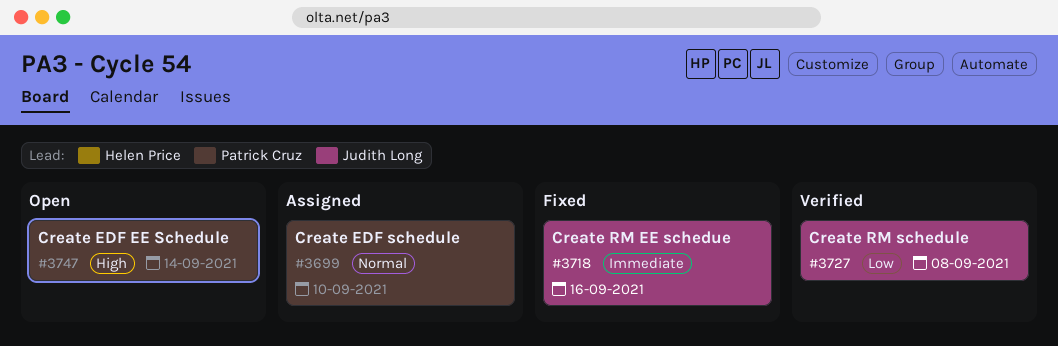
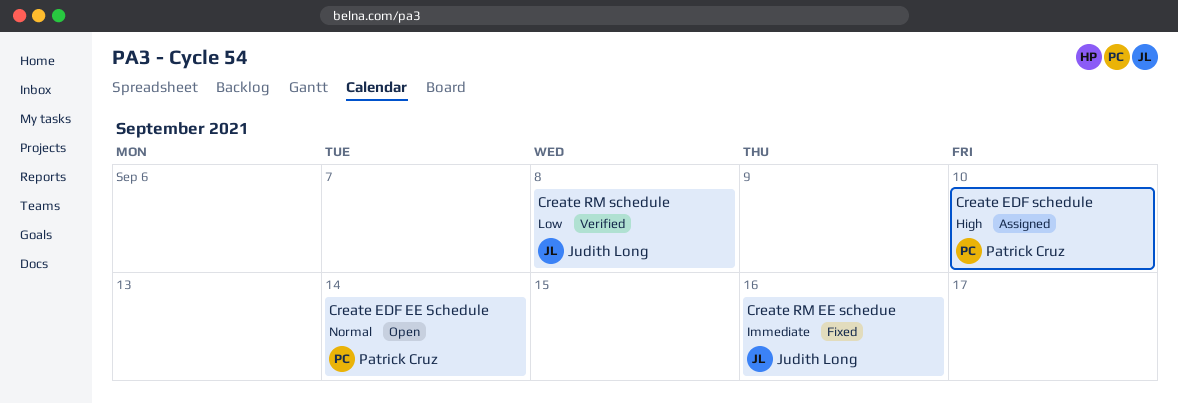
Create EDF EE Schedule, priority: High -> Normal
Create EDF schedule, priority: Normal -> High

